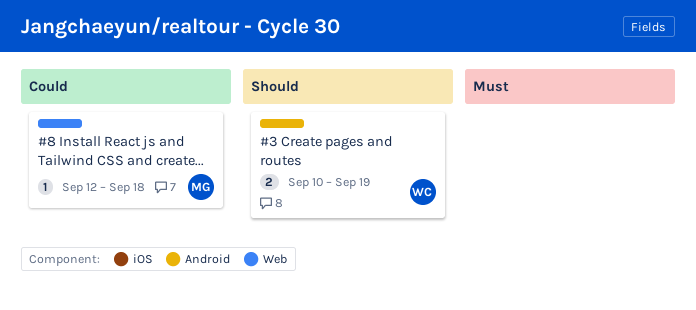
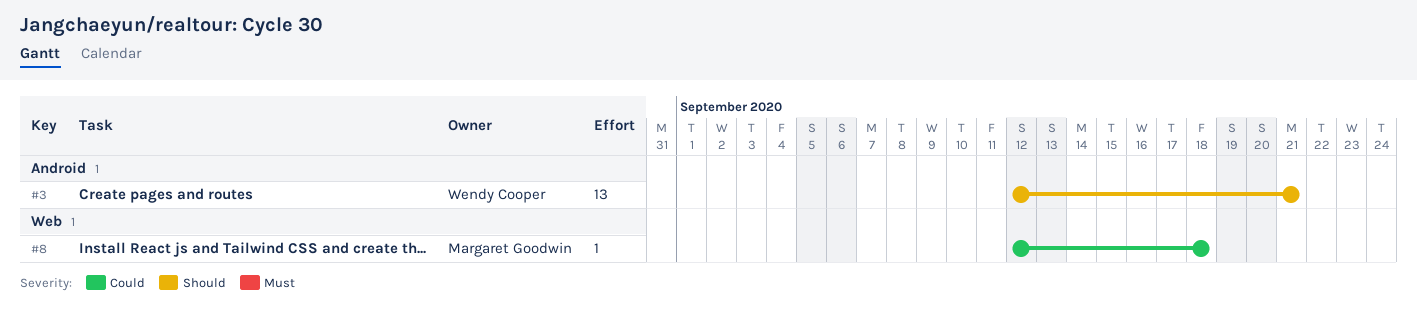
#3, estimate: 2 -> 13
#3, start: Sep 10 -> Sep 12
#3, due: Sep 19 -> Sep 21

